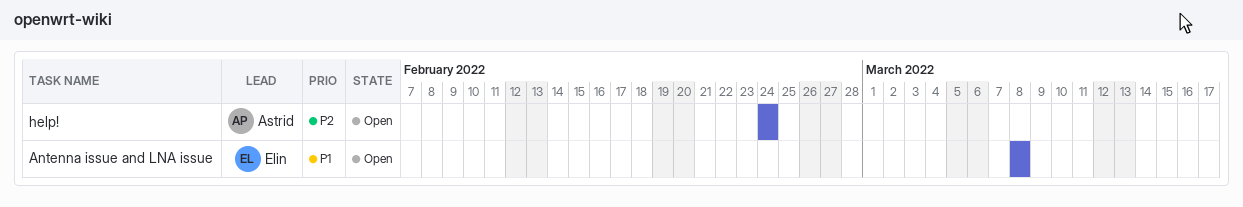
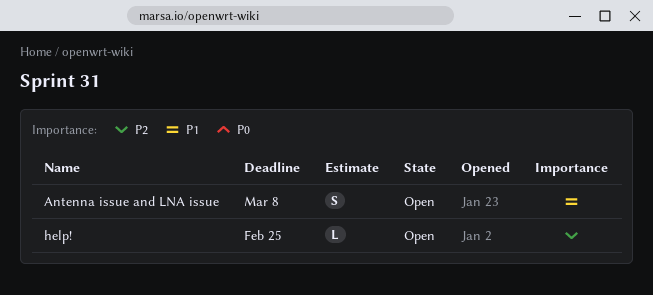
help!, due: Feb 24 -> Feb 25

